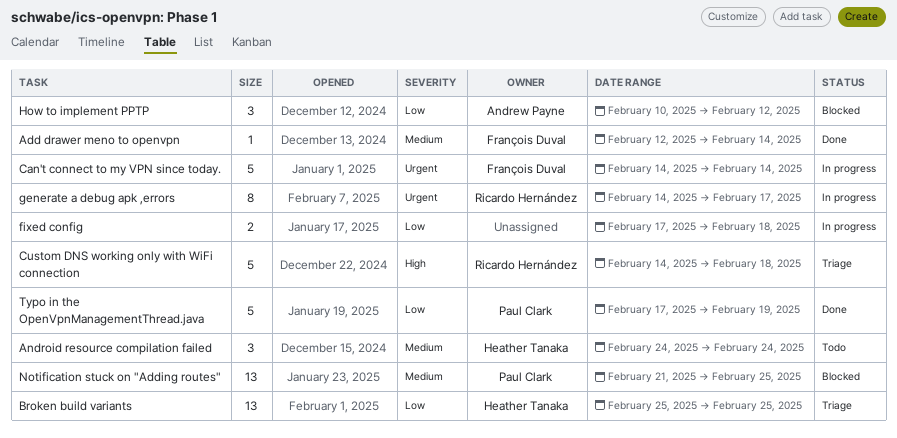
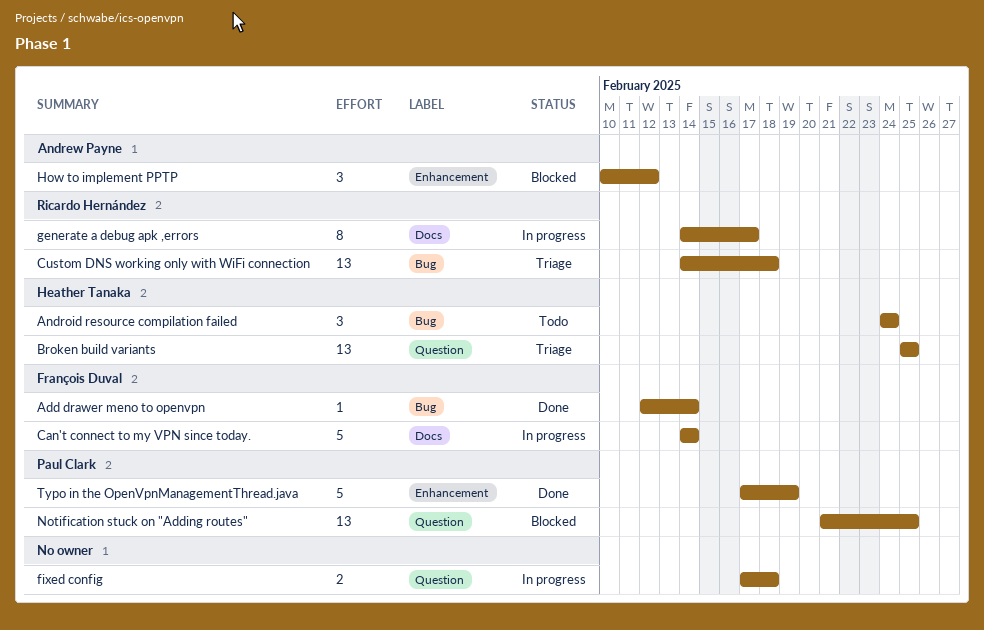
Custom DNS working only with WiFi connection, estimate: 5 -> 13

